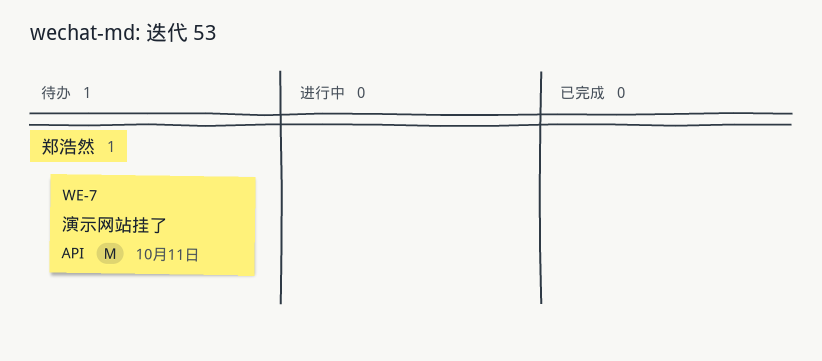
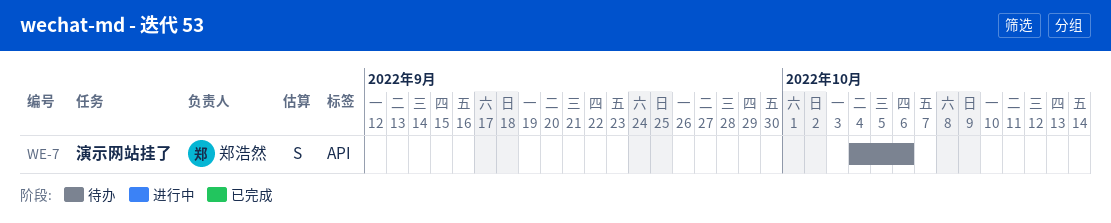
WE-7, estimate: M -> S
WE-7, due: Oct 11 -> Oct 6

